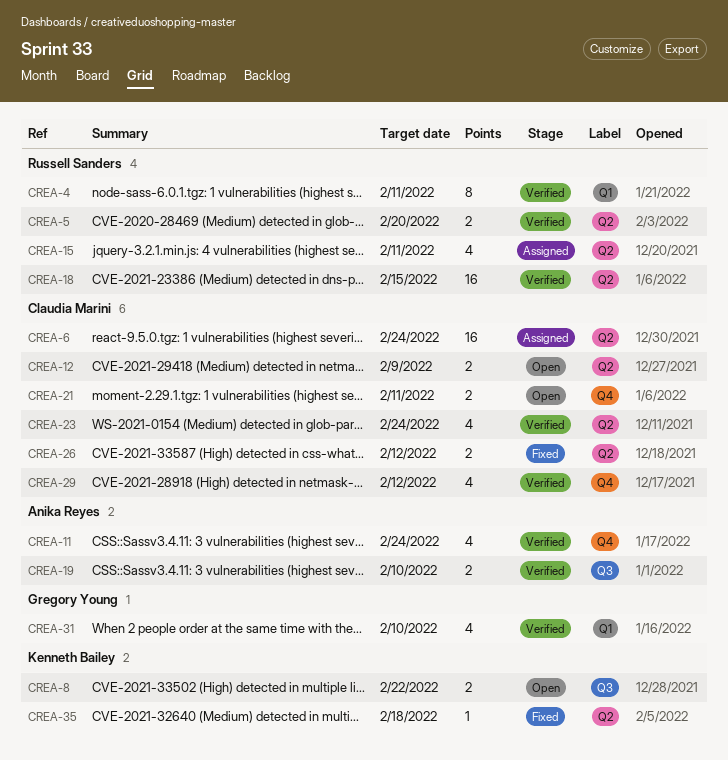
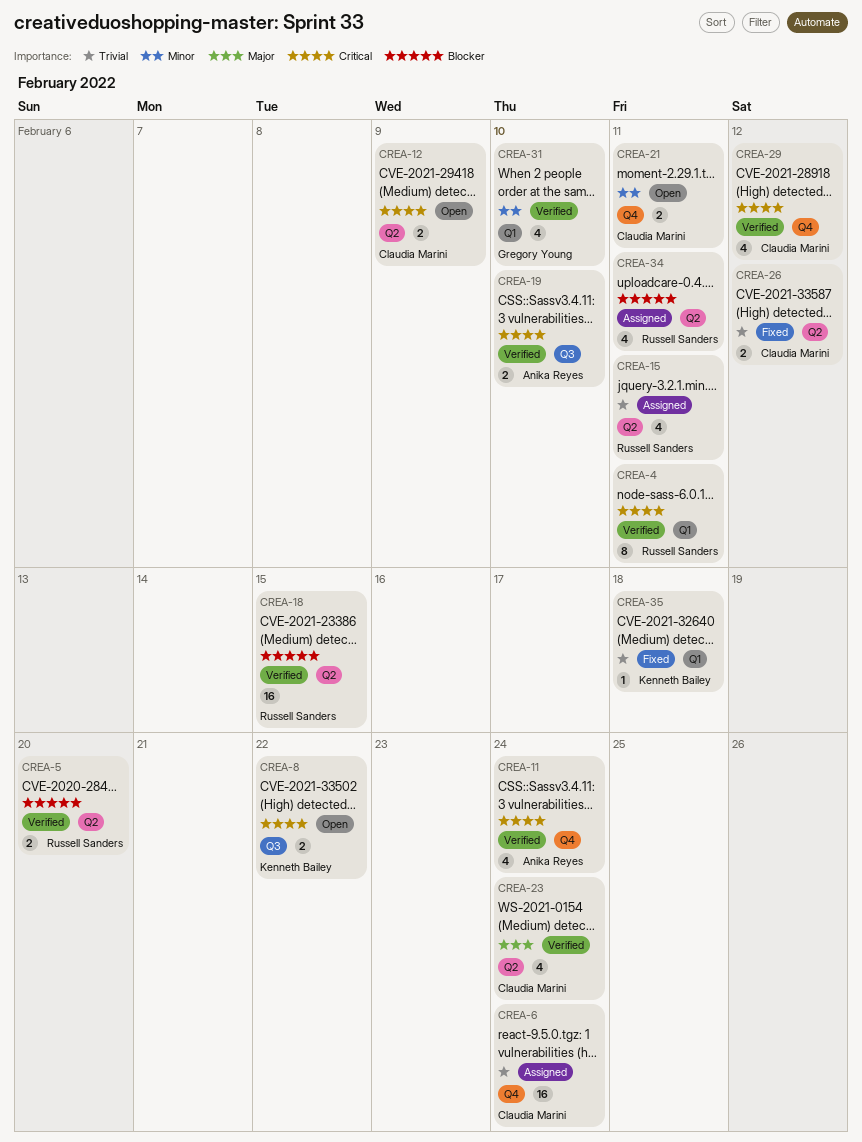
CREA-6, label: Q2 -> Q4
CREA-34: none -> present
CREA-35, label: Q2 -> Q1

